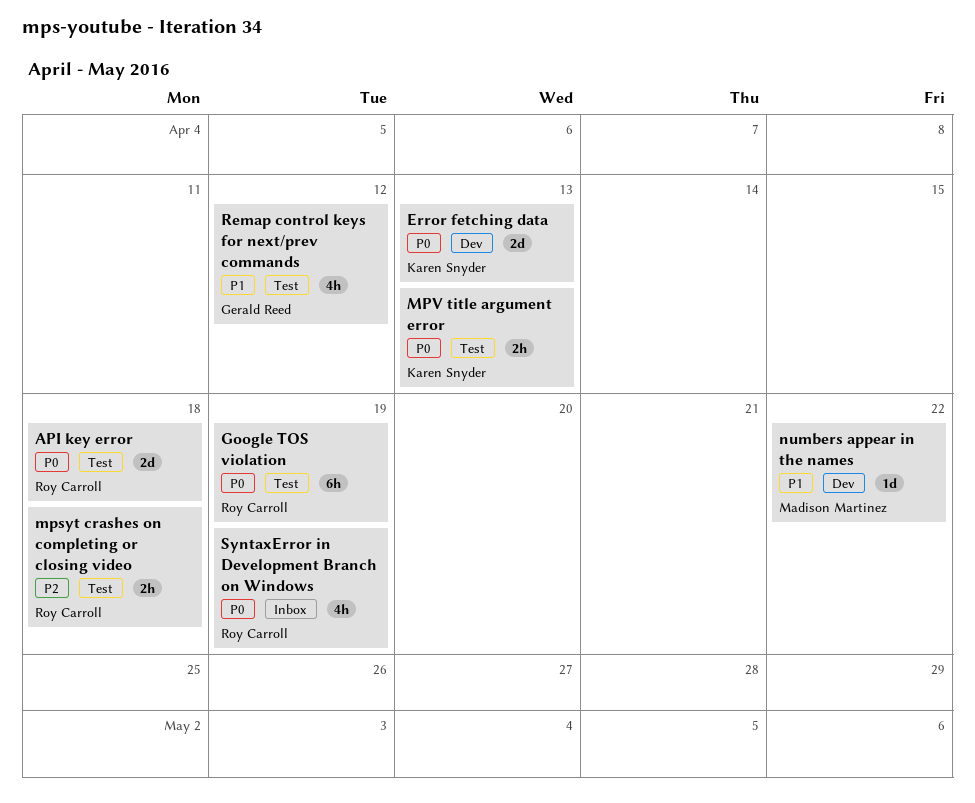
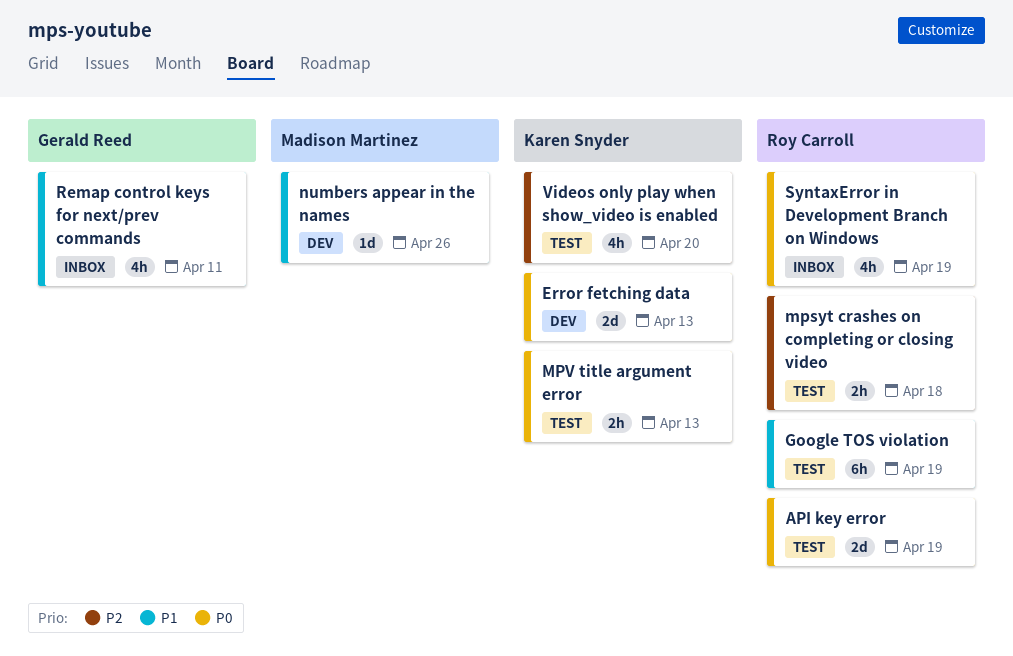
API key error, due: Apr 18 -> Apr 19
Google TOS violation, priority: P0 -> P1
numbers appear in the names, due: Apr 22 -> Apr 26
Remap control keys for next/prev commands, status: Test -> Inbox
Remap control keys for next/prev commands, due: Apr 12 -> Apr 11
Videos only play when show_video is enabled: none -> present

